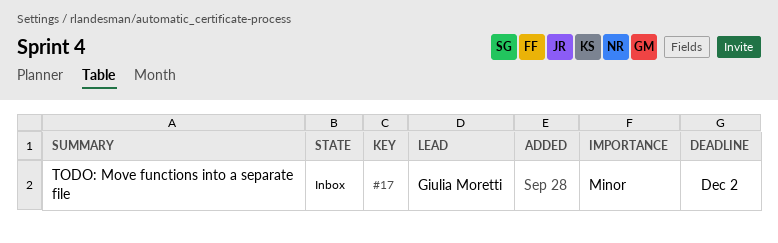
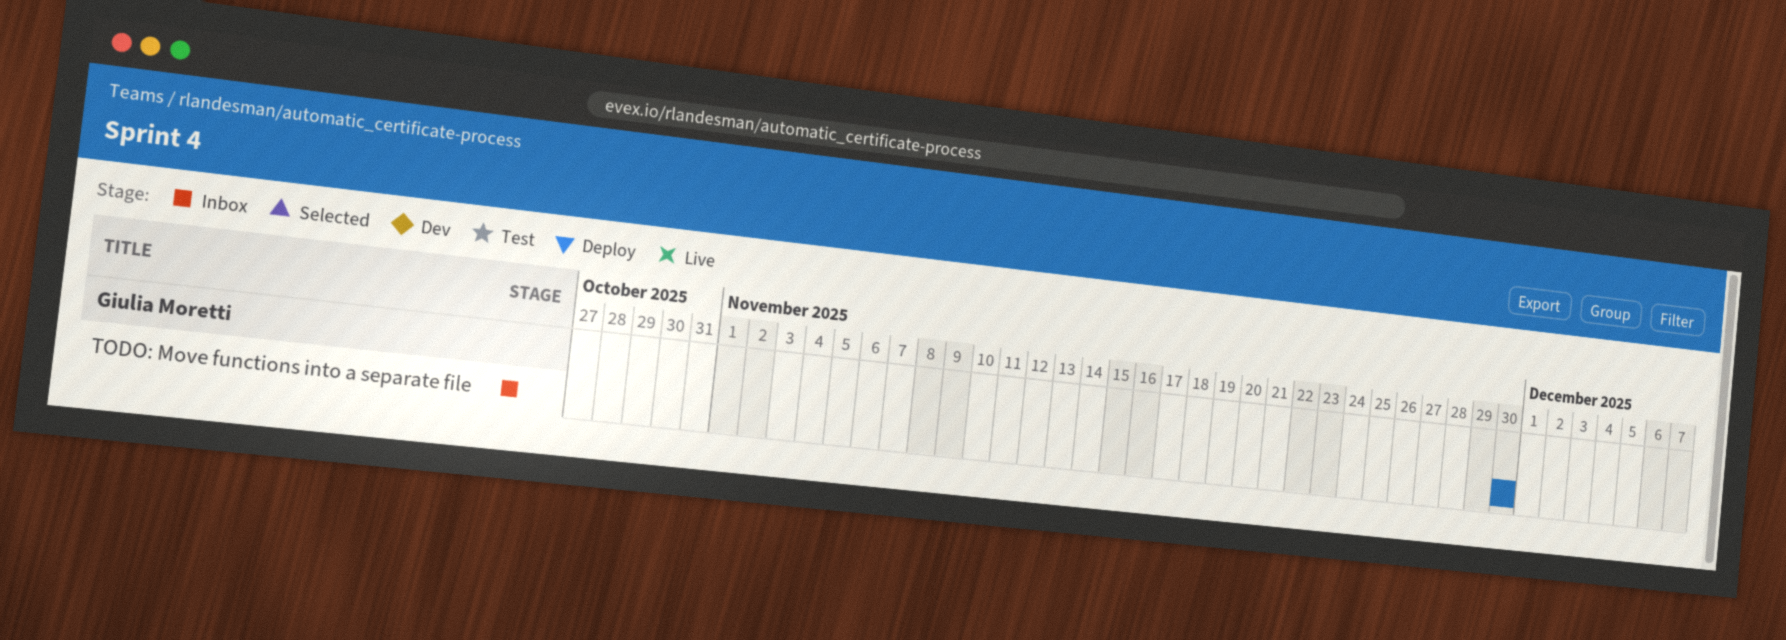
TODO: Move functions into a separate file, due: Dec 2 -> Nov 30

